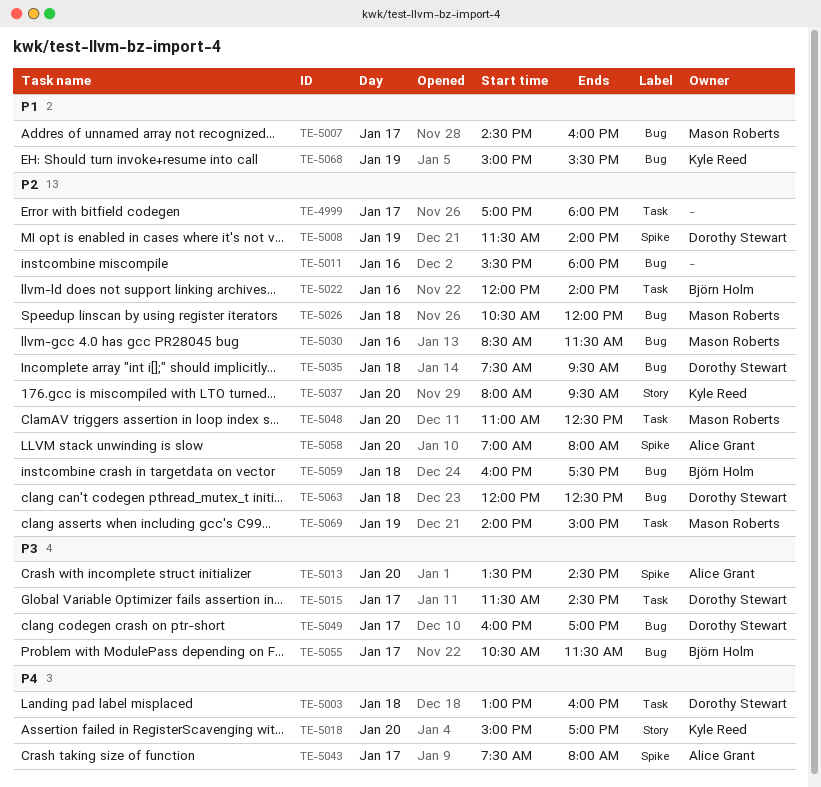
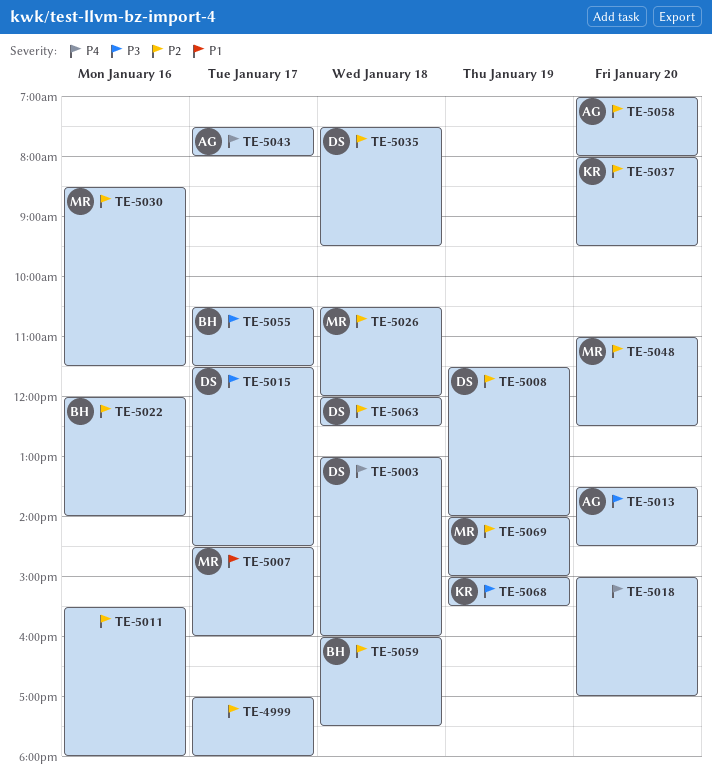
TE-5018, owner: Kyle Reed -> none
TE-5049: present -> none
TE-5068, priority: P1 -> P3

